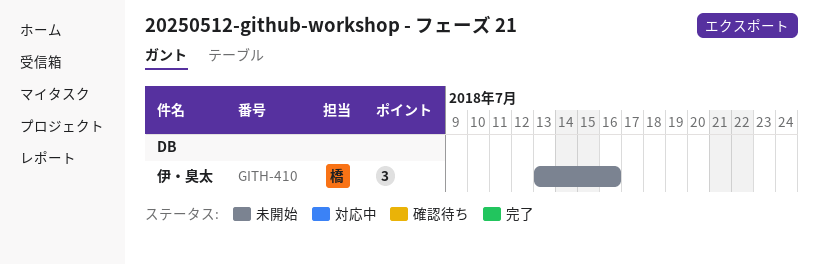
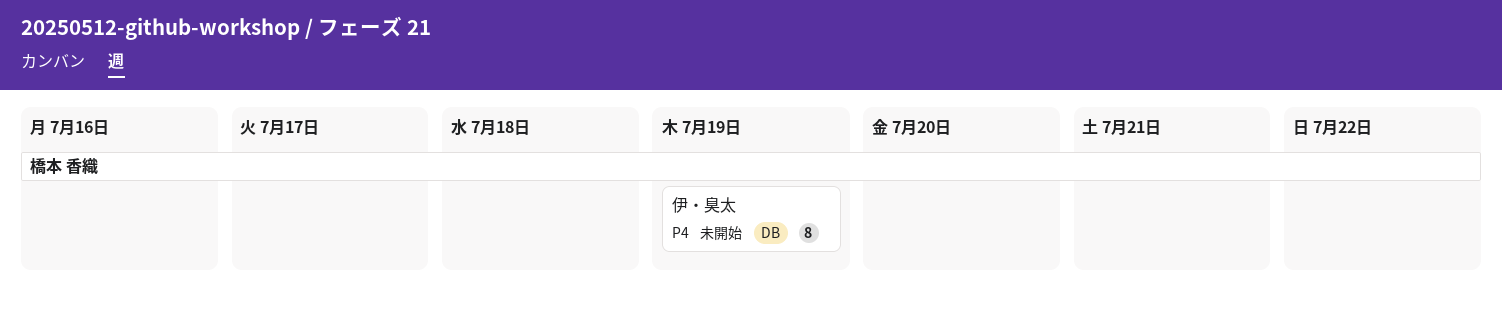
伊・臭太, estimate: 3 -> 8
伊・臭太, due: Jul 16 -> Jul 19

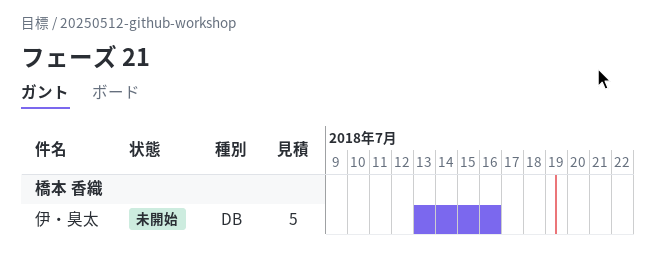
伊・臭太, estimate: 8 -> 5
伊・臭太, due: Jul 19 -> Jul 16

